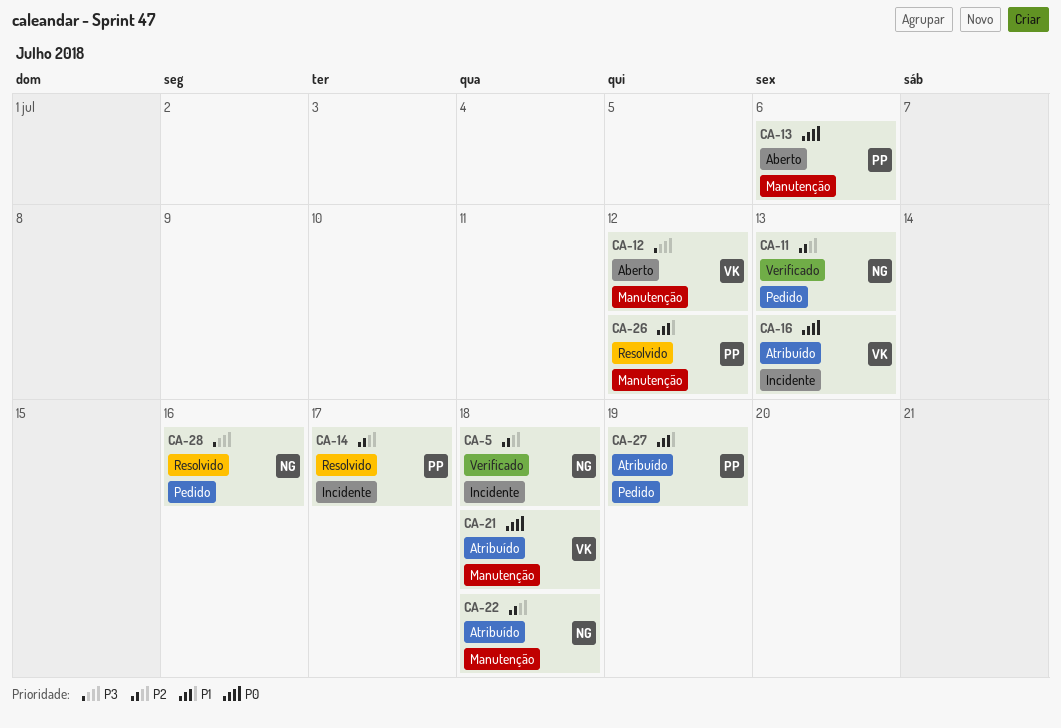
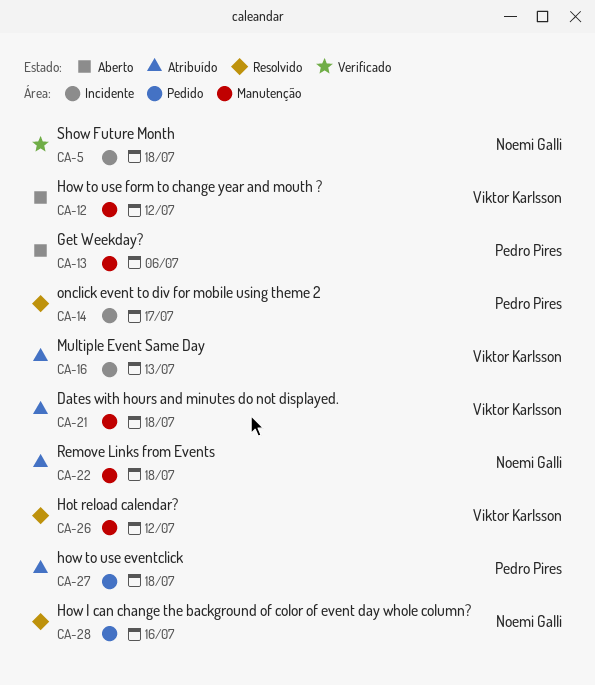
CA-11: present -> none
CA-26, owner: Pedro Pires -> Viktor Karlsson
CA-27, due: Jul 19 -> Jul 18

